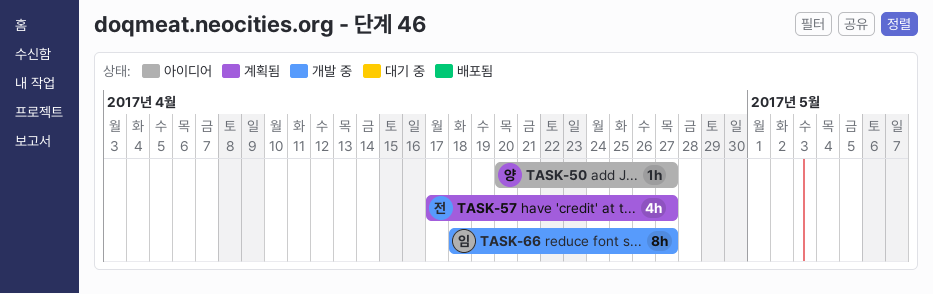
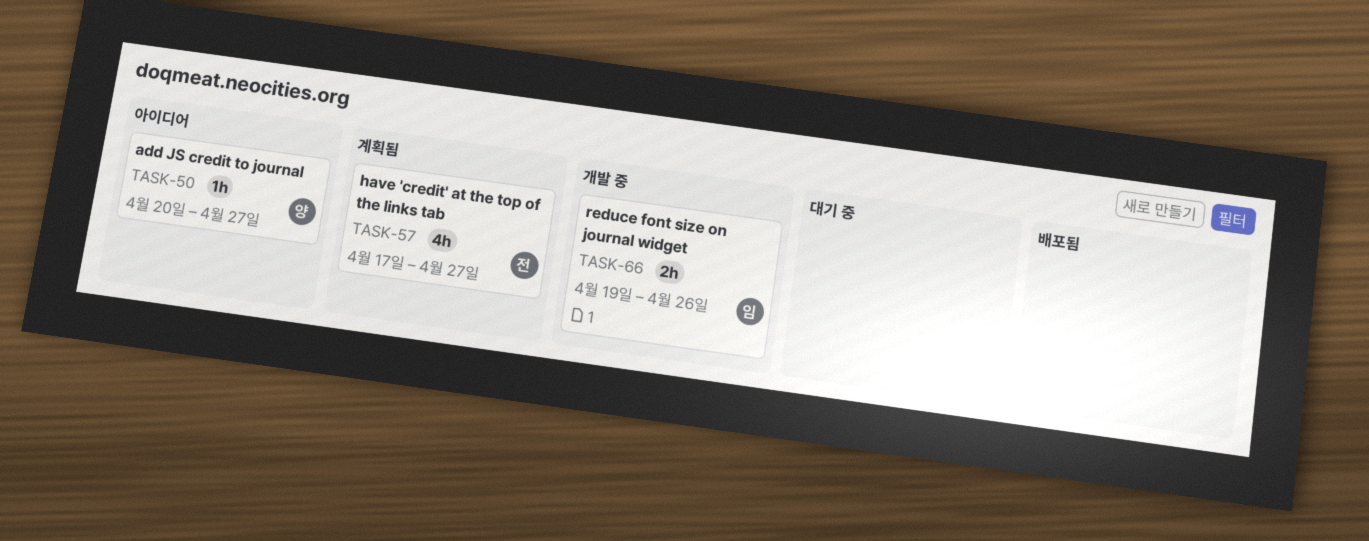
TASK-66, estimate: 8h -> 2h
TASK-66, start: Apr 18 -> Apr 19
TASK-66, due: Apr 27 -> Apr 26

